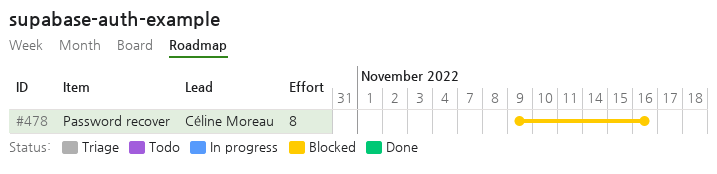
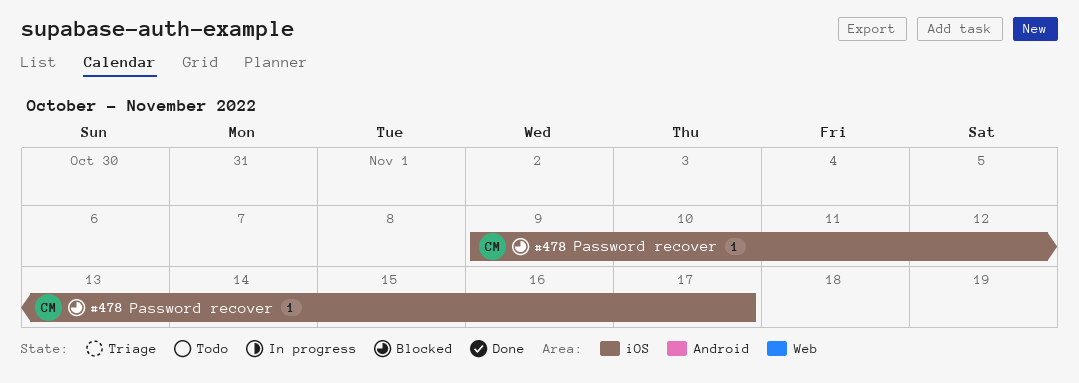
#478, estimate: 8 -> 1
#478, due: Nov 16 -> Nov 17

